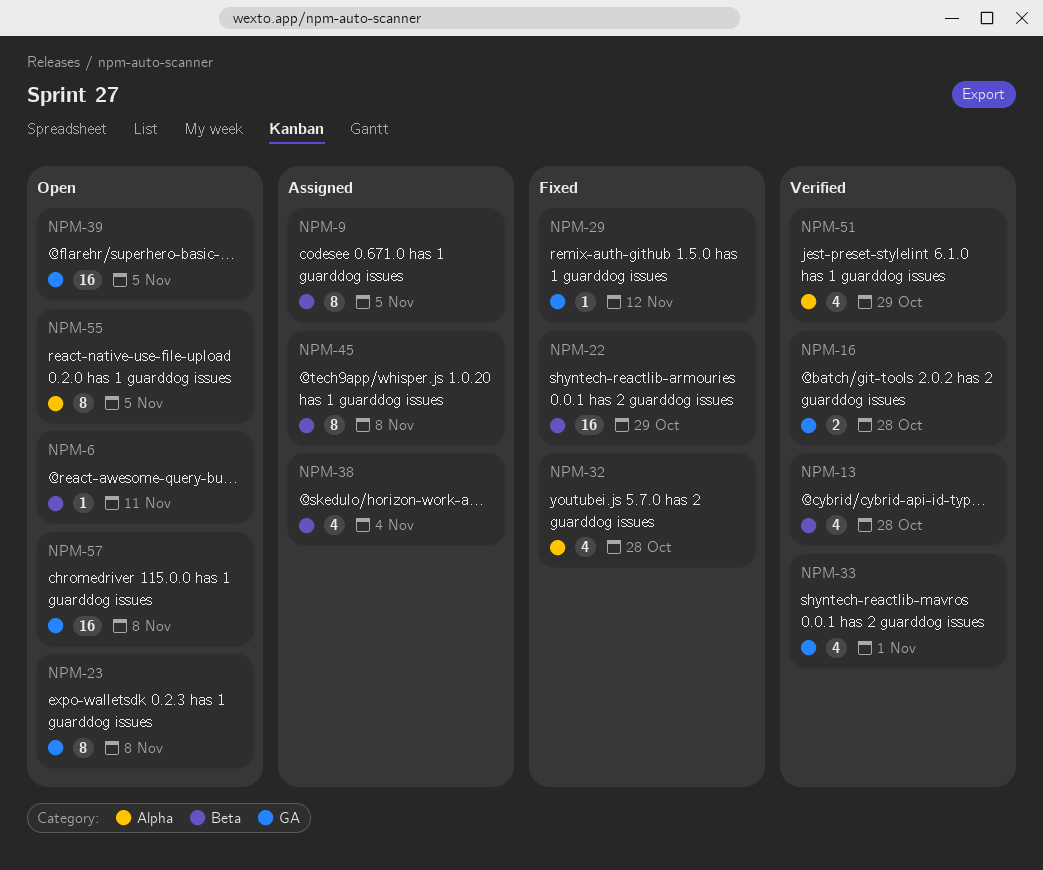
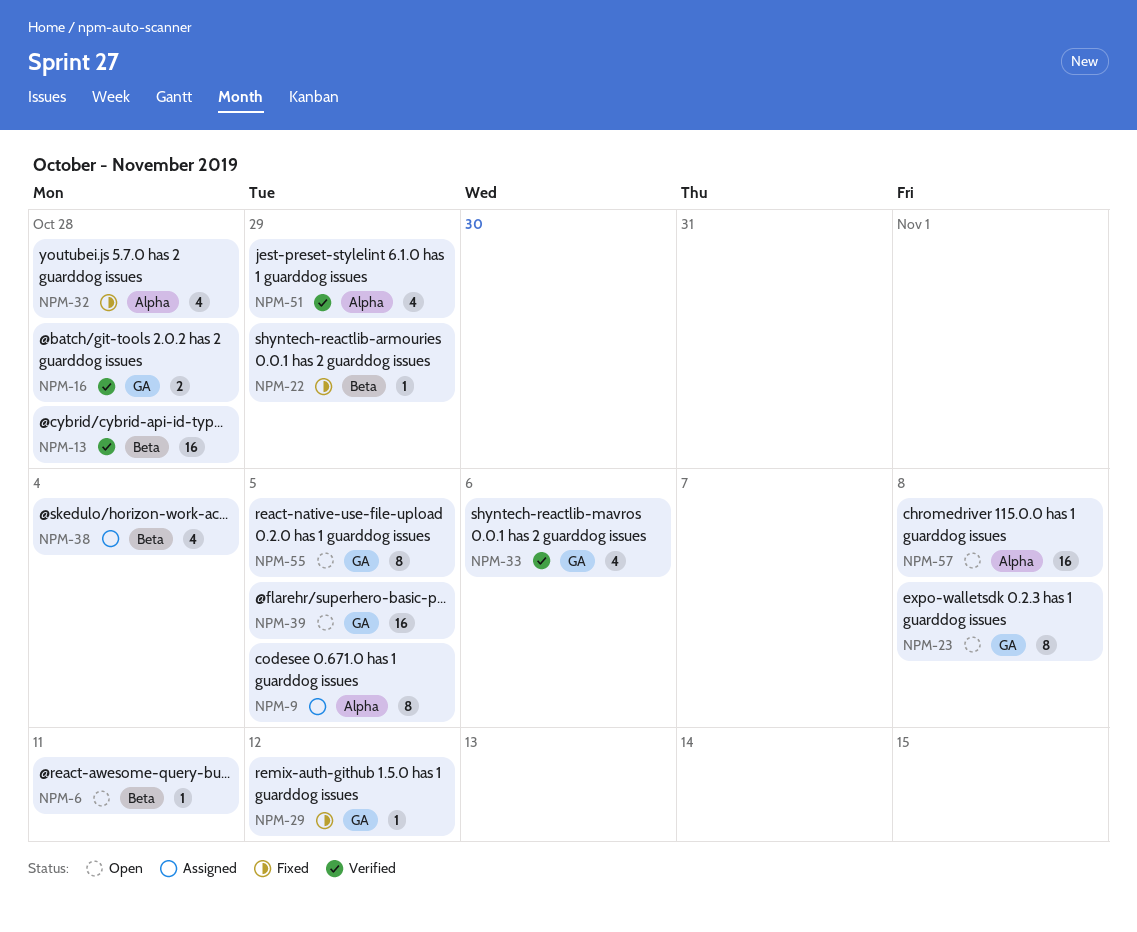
NPM-9, label: Beta -> Alpha
NPM-13, estimate: 4 -> 16
NPM-22, estimate: 16 -> 1
NPM-33, due: Nov 1 -> Nov 6
NPM-45: present -> none
NPM-55, label: Alpha -> GA
NPM-57, label: GA -> Alpha

